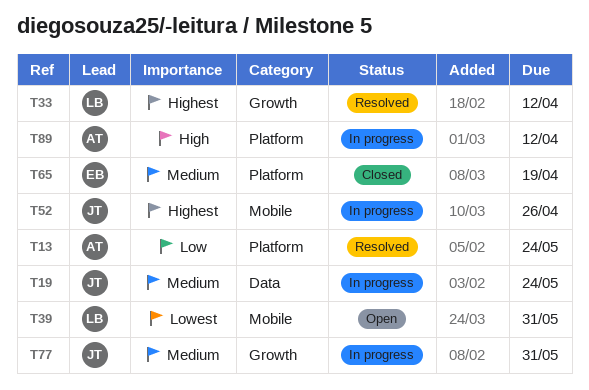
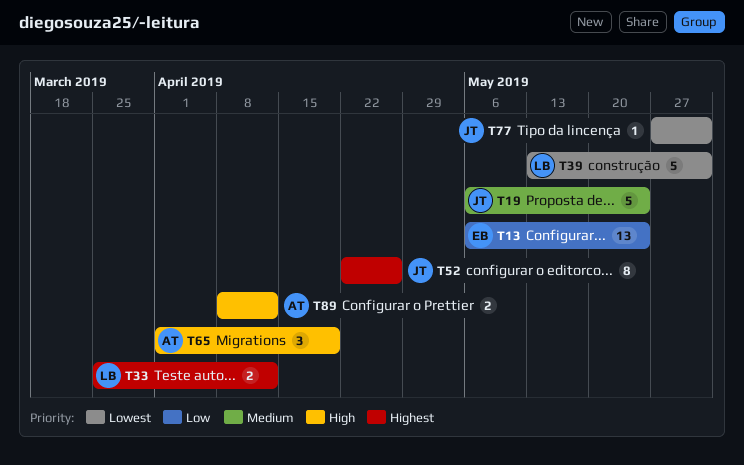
T13, owner: AT -> EB
T65, owner: EB -> AT
T65, priority: Medium -> High
T77, priority: Medium -> Lowest

